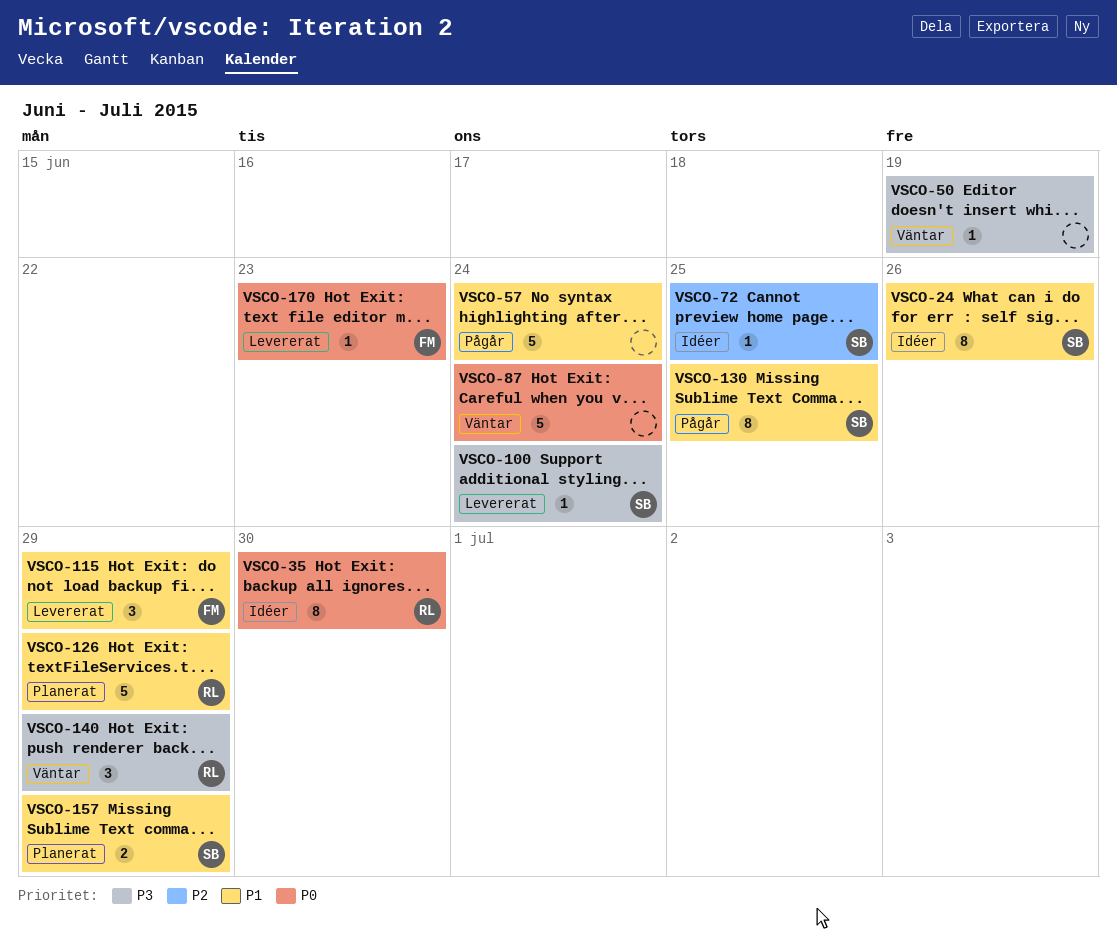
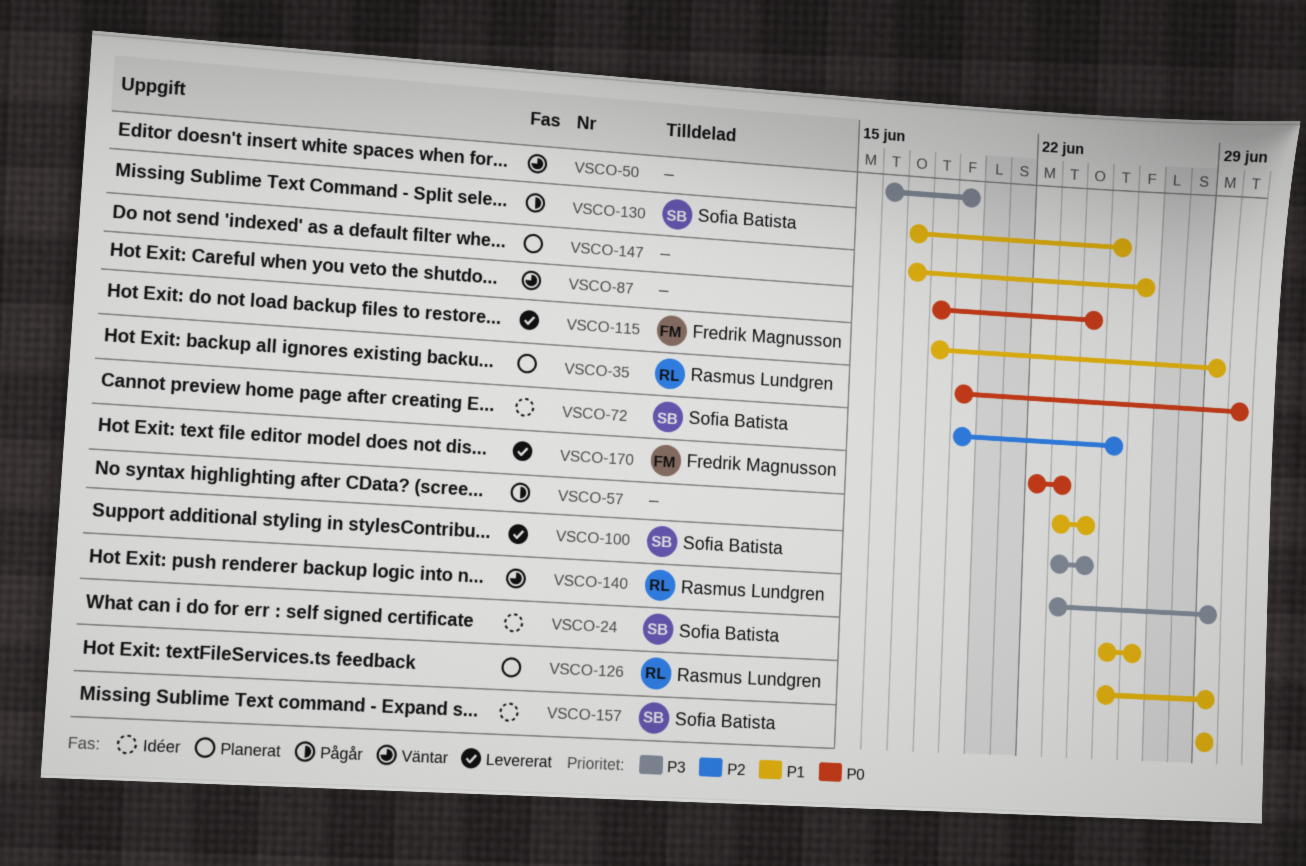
VSCO-35, status: Idéer -> Planerat
VSCO-147: none -> present
VSCO-157, status: Planerat -> Idéer

